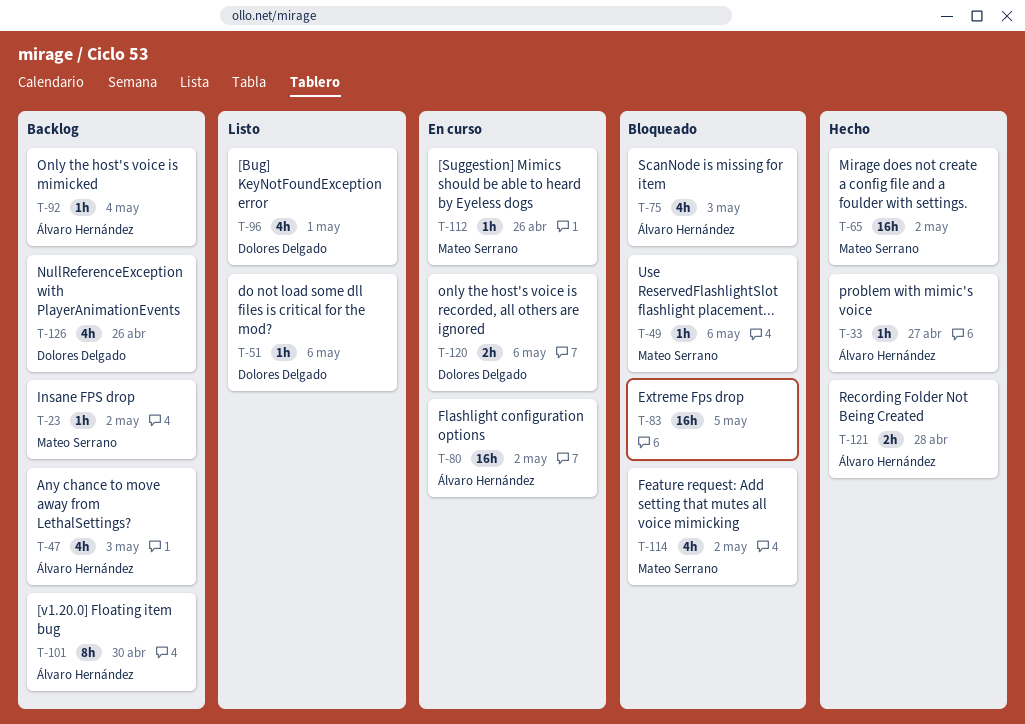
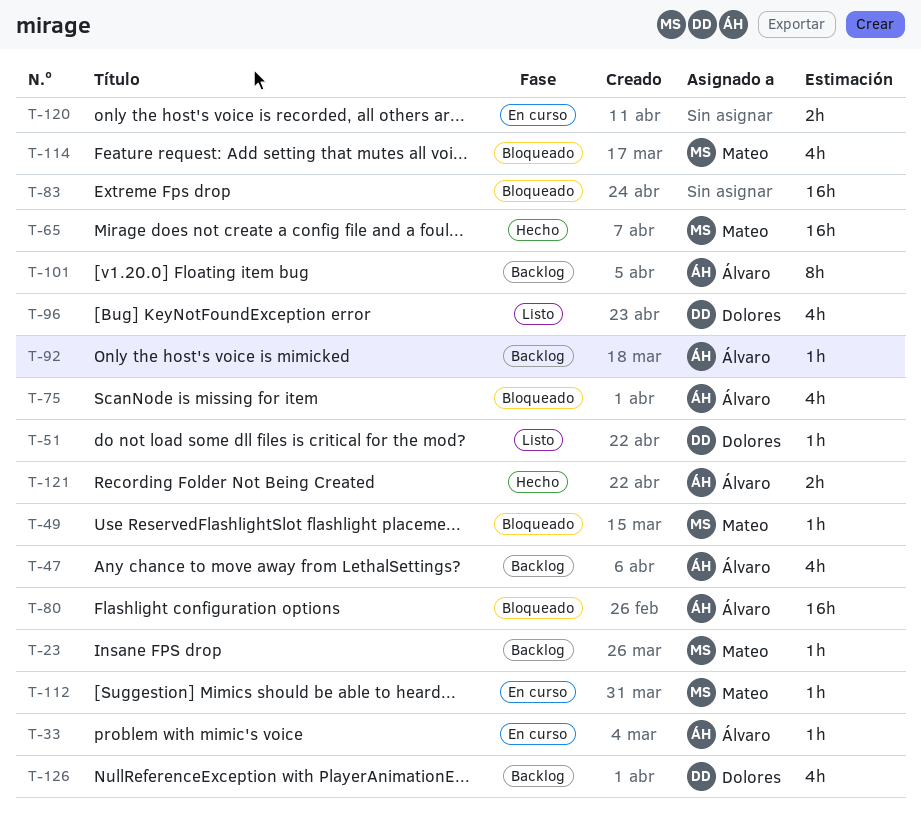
T-33, status: Hecho -> En curso
T-80, status: En curso -> Bloqueado
T-120, owner: Dolores Delgado -> none

